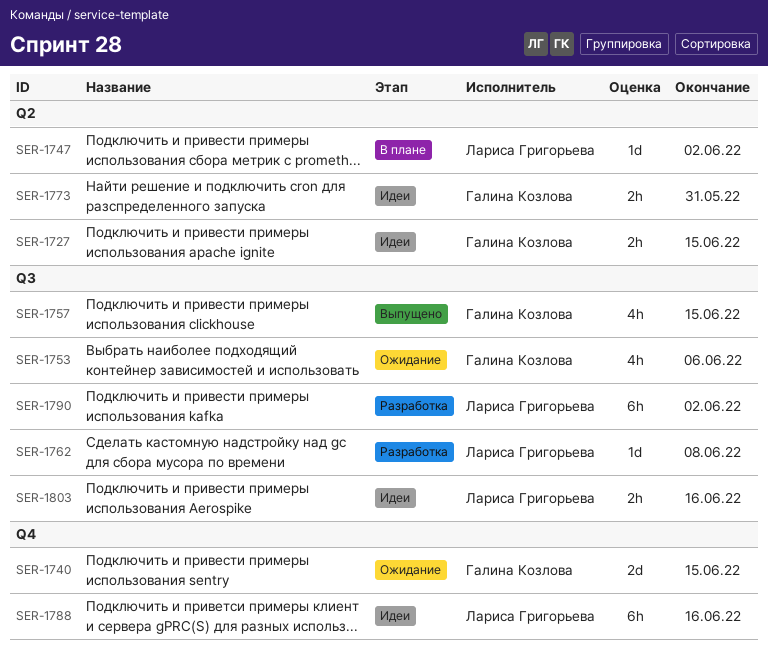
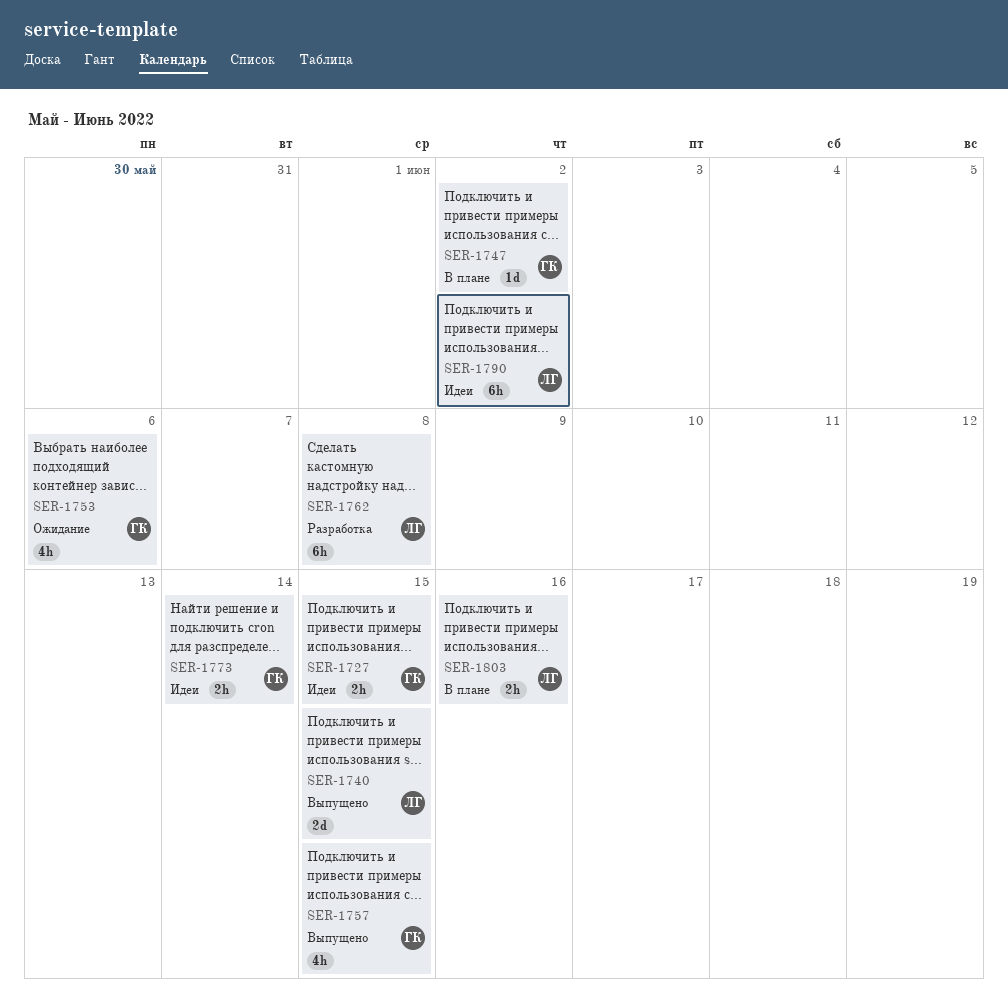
SER-1740, status: Ожидание -> Выпущено
SER-1740, owner: Галина Козлова -> Лариса Григорьева
SER-1747, owner: Лариса Григорьева -> Галина Козлова
SER-1762, estimate: 1d -> 6h
SER-1773, due: May 31 -> Jun 14
SER-1788: present -> none
SER-1790, status: Разработка -> Идеи
SER-1803, status: Идеи -> В плане

